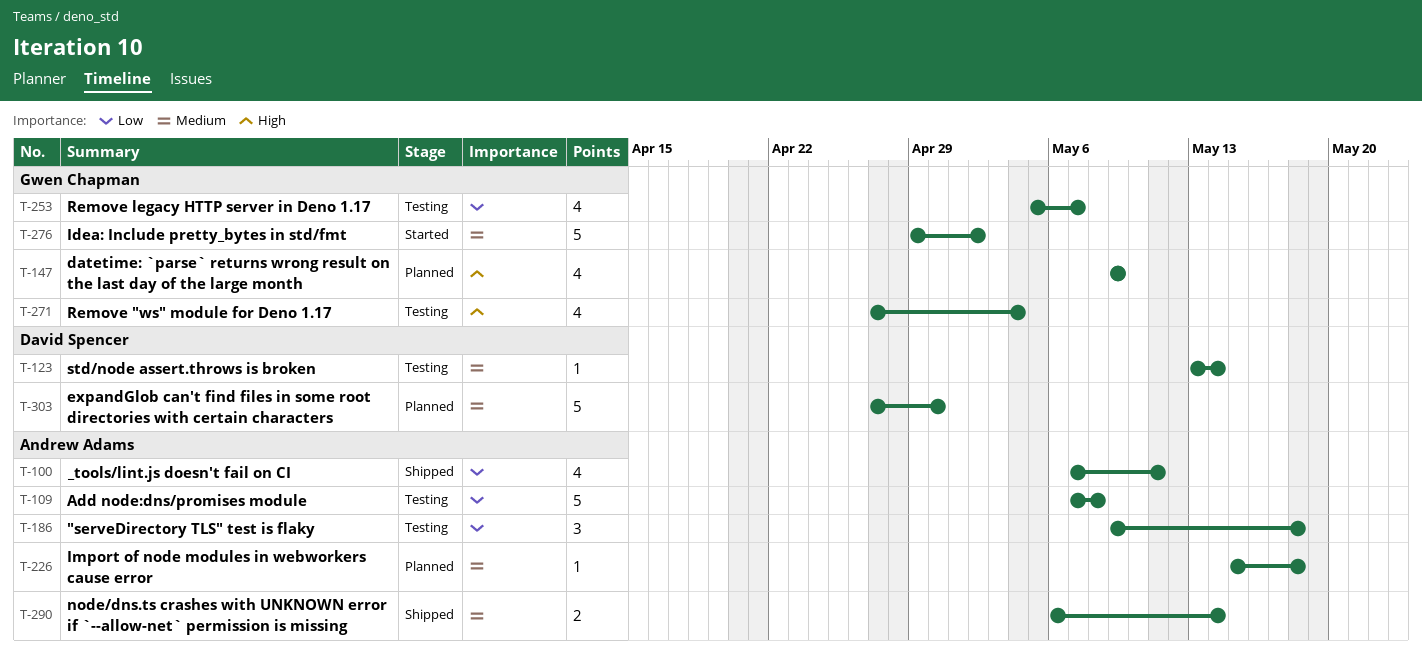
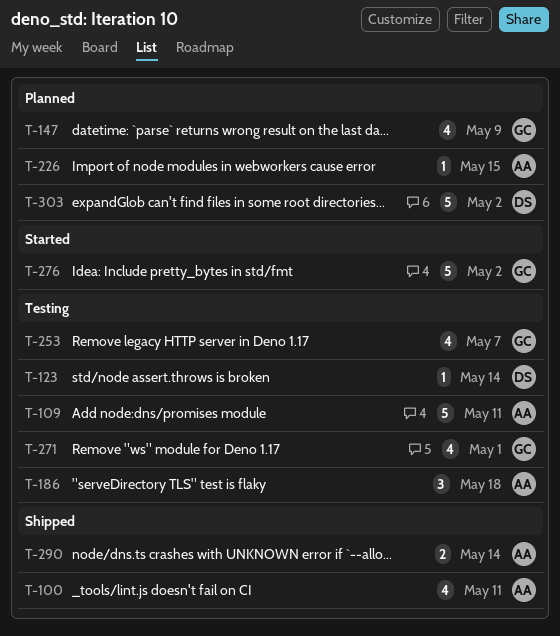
T-109, due: May 8 -> May 11
T-226, due: May 18 -> May 15
T-271, due: May 4 -> May 1
T-303, due: Apr 30 -> May 2

